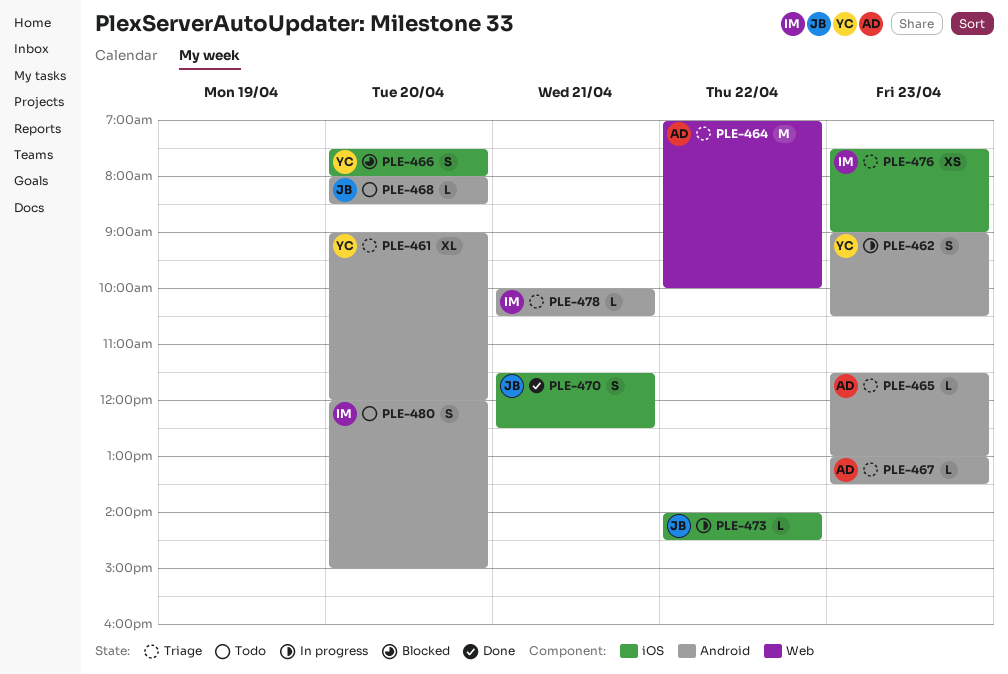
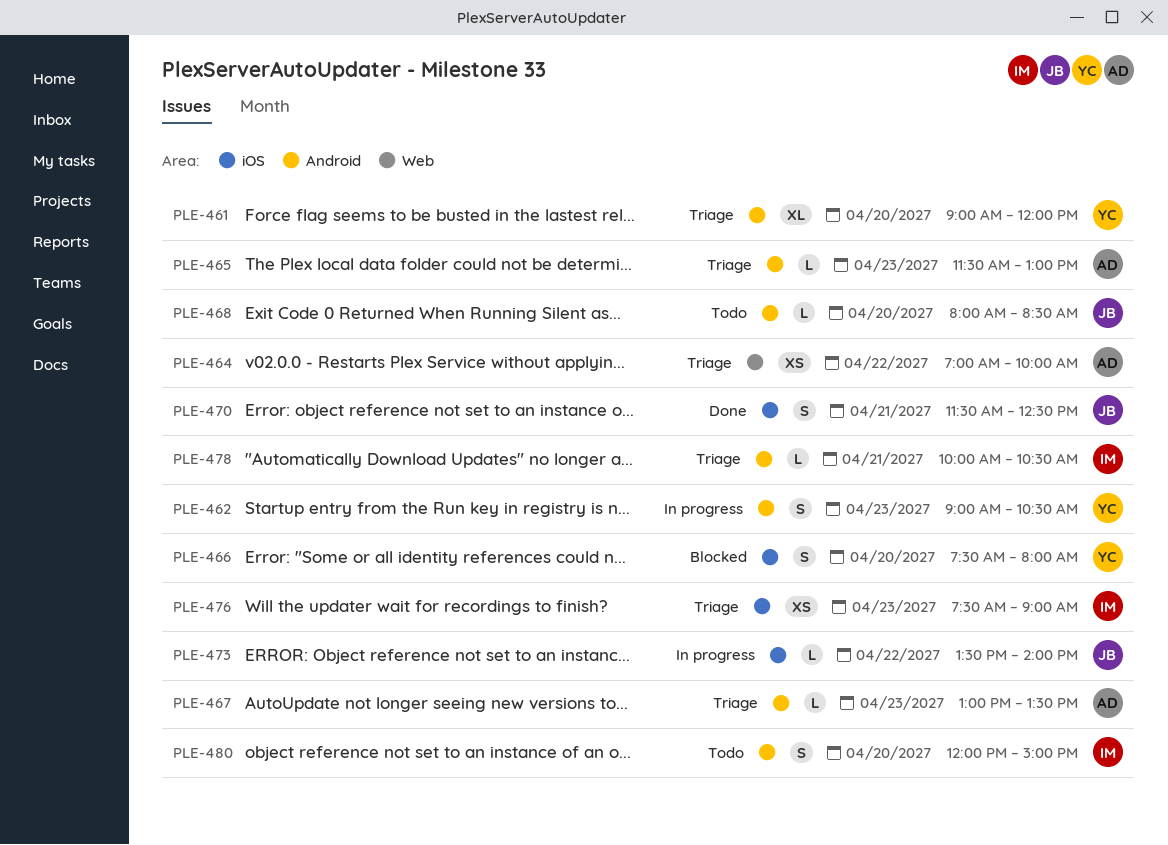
PLE-464, estimate: M -> XS
PLE-473, begins: 14:00 -> 13:30
PLE-473, ends: 14:30 -> 14:00

